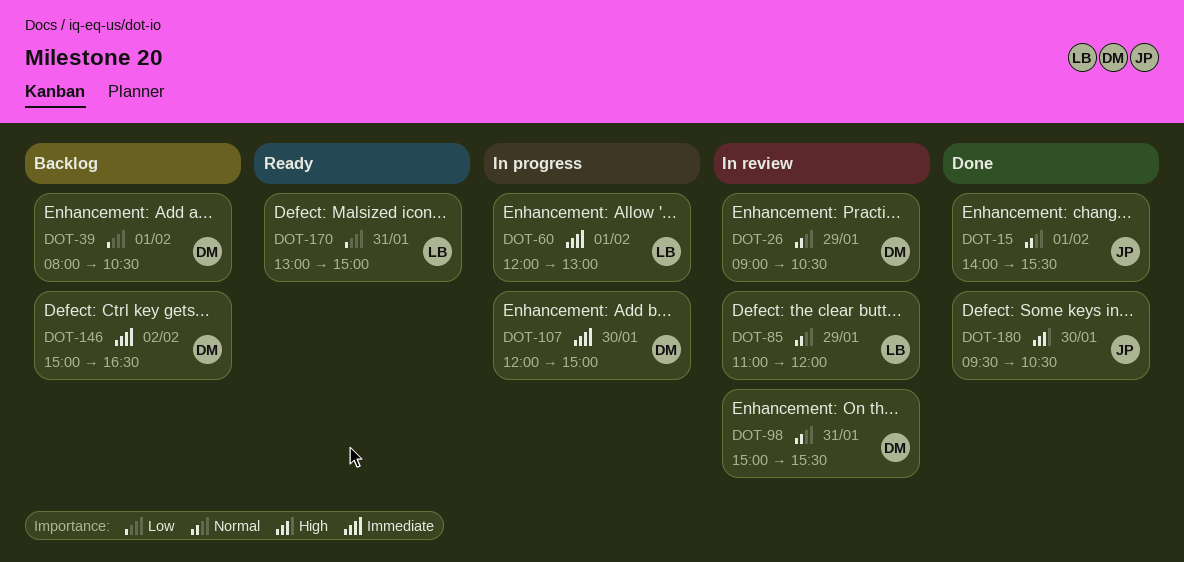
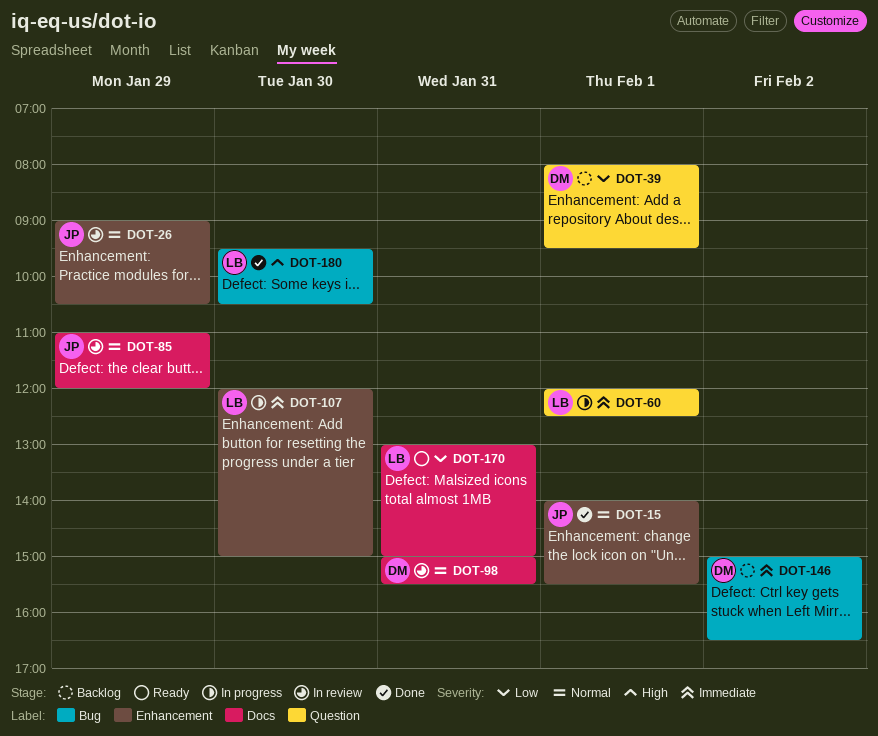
DOT-26, owner: DM -> JP
DOT-39, ends: 10:30 -> 09:30
DOT-60, ends: 13:00 -> 12:30
DOT-85, owner: LB -> JP
DOT-107, owner: DM -> LB
DOT-180, owner: JP -> LB

